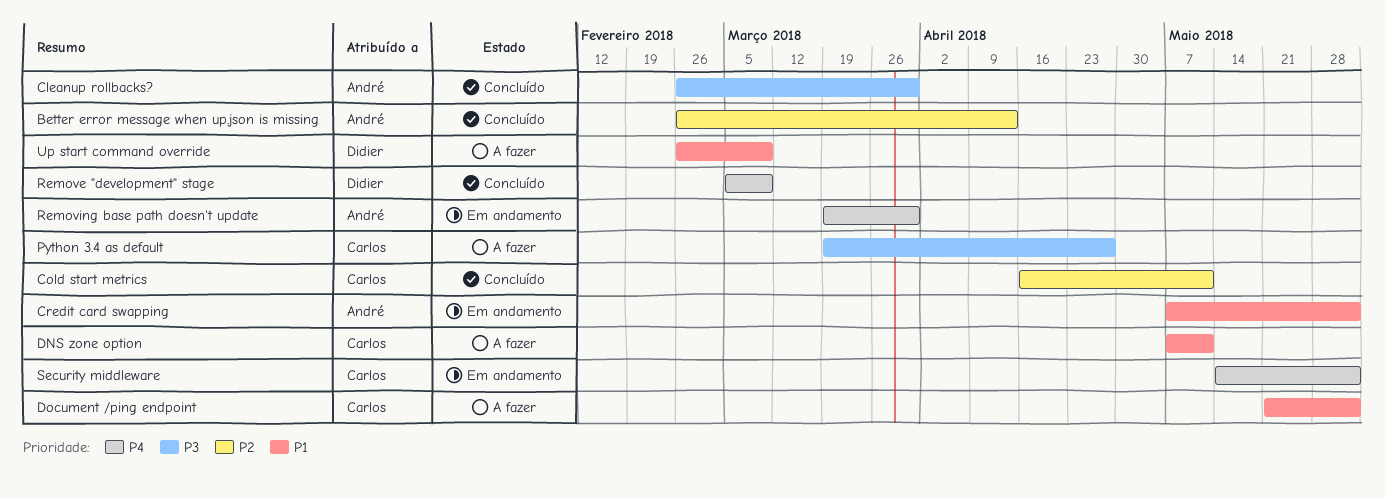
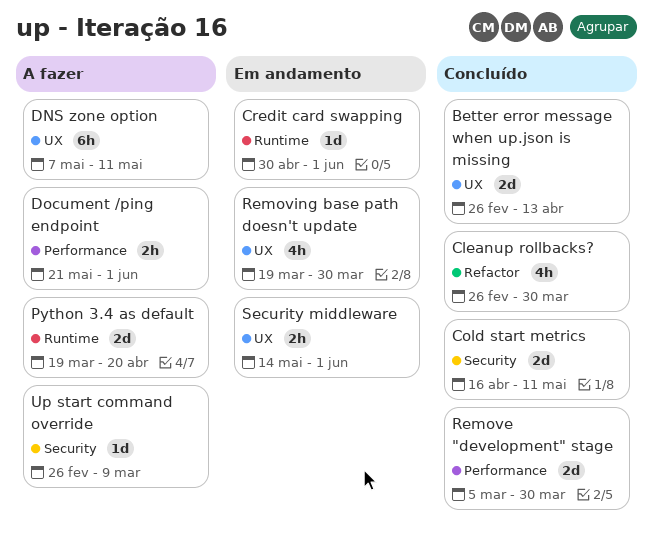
Credit card swapping, start: May 7 -> Apr 30
Python 3.4 as default, due: Apr 27 -> Apr 20
Remove "development" stage, due: Mar 9 -> Mar 30

